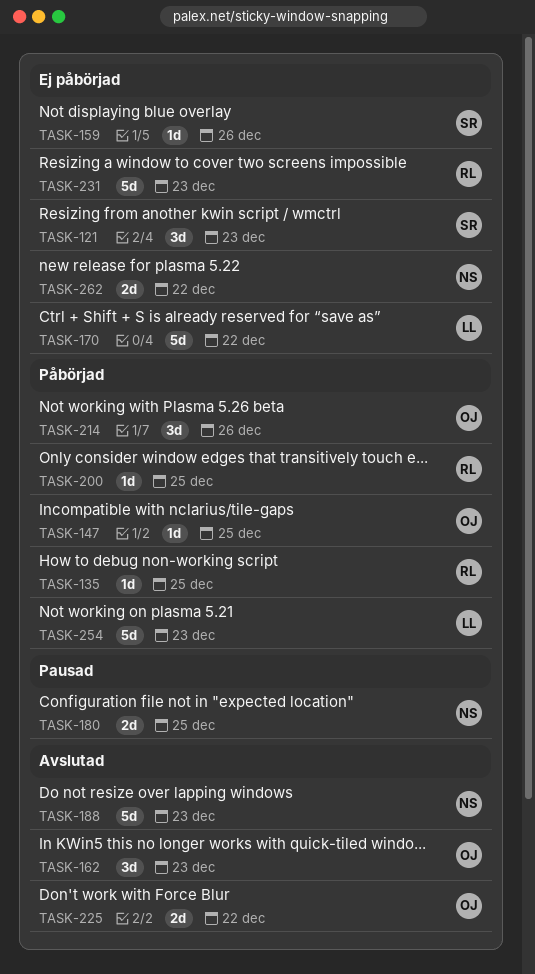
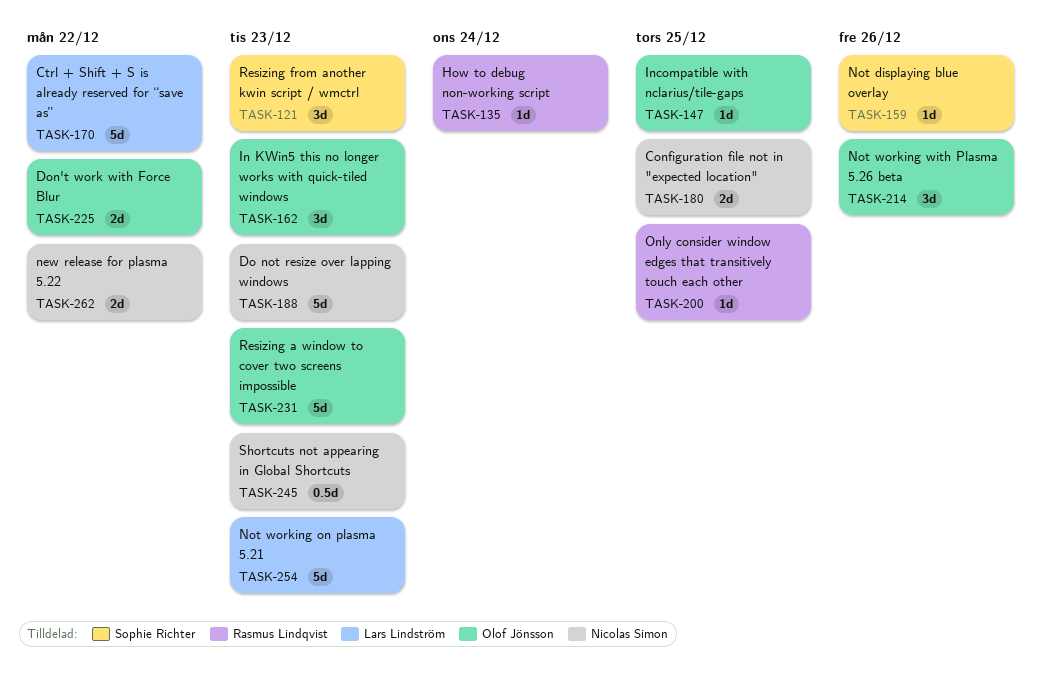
TASK-135, due: Dec 25 -> Dec 24
TASK-231, owner: Rasmus Lindqvist -> Olof Jönsson
TASK-245: none -> present

